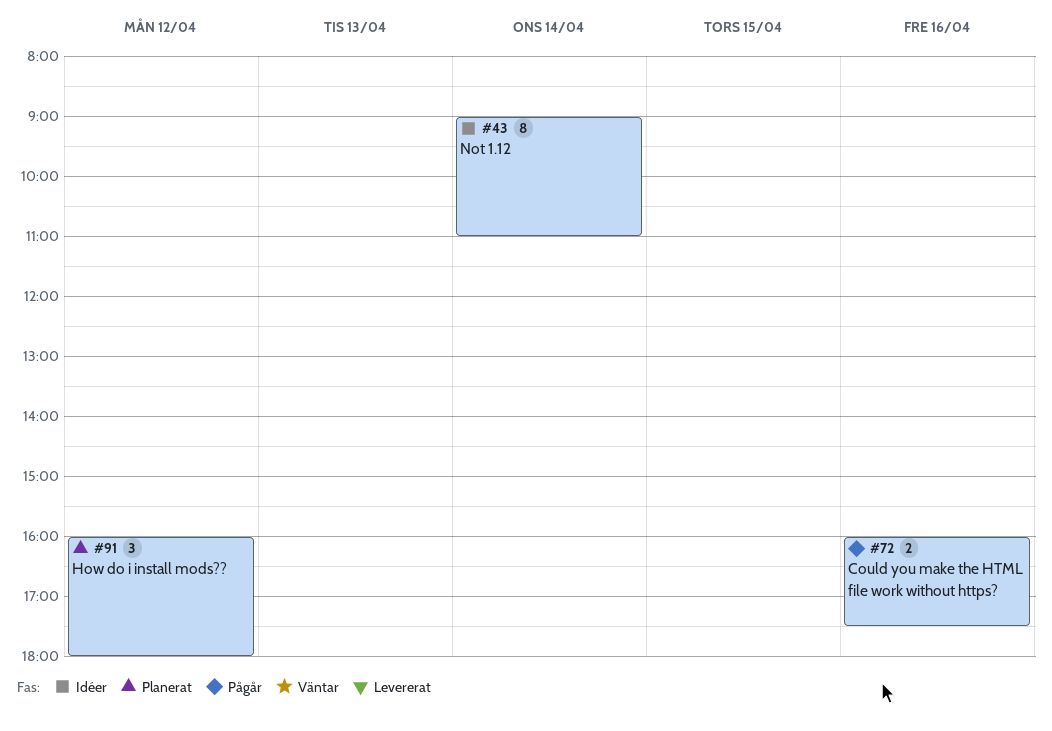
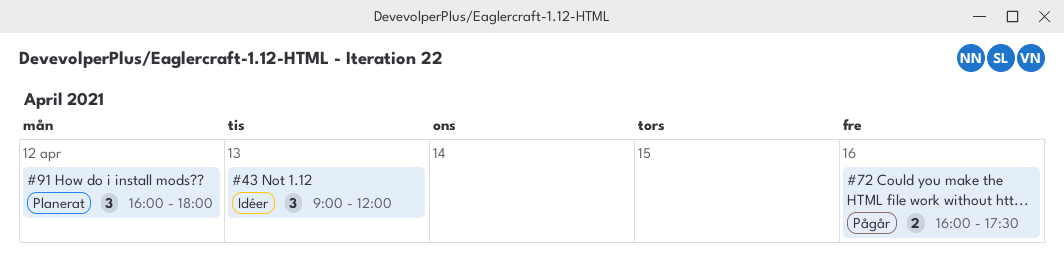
#43, estimate: 8 -> 3
#43, day: Apr 14 -> Apr 13
#43, ends: 11:00 -> 12:00

